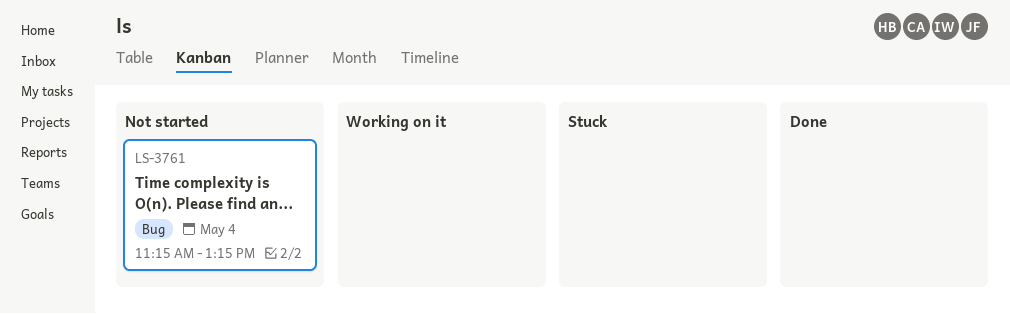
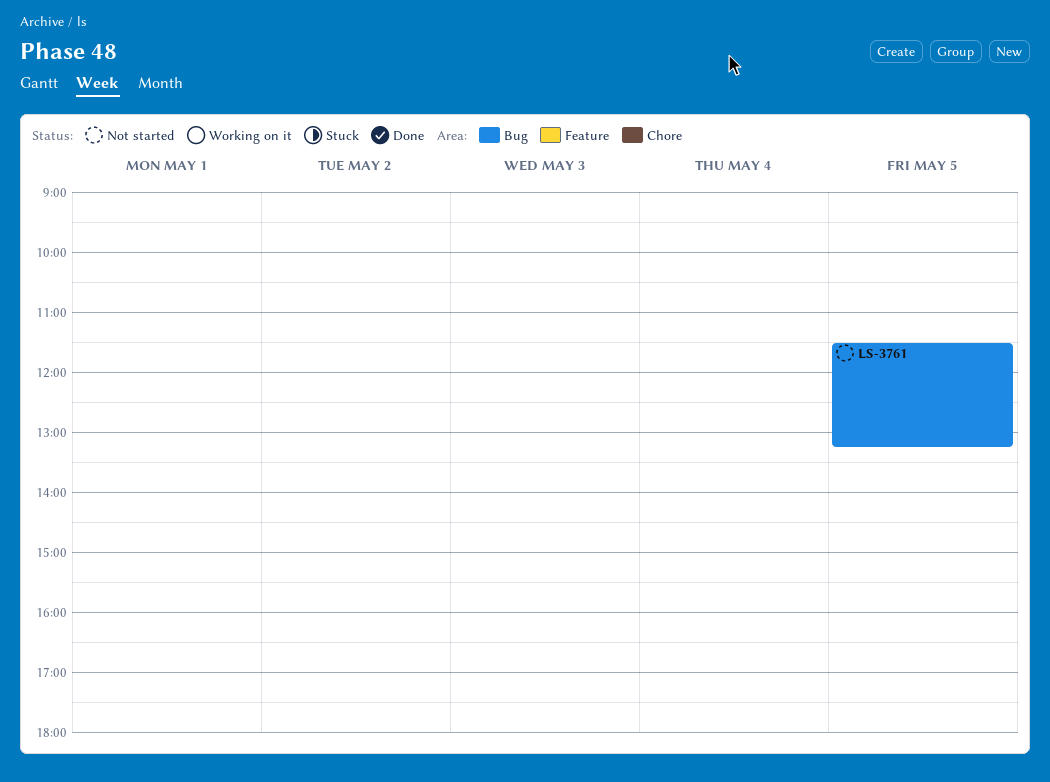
LS-3761, day: May 4 -> May 5
LS-3761, begins: 11:15 -> 11:30

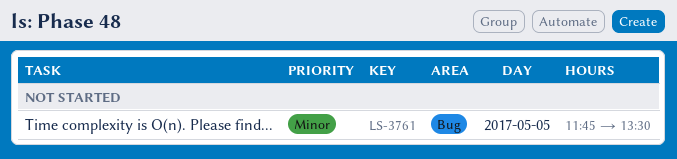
LS-3761, begins: 11:30 -> 11:45
LS-3761, ends: 13:15 -> 13:30

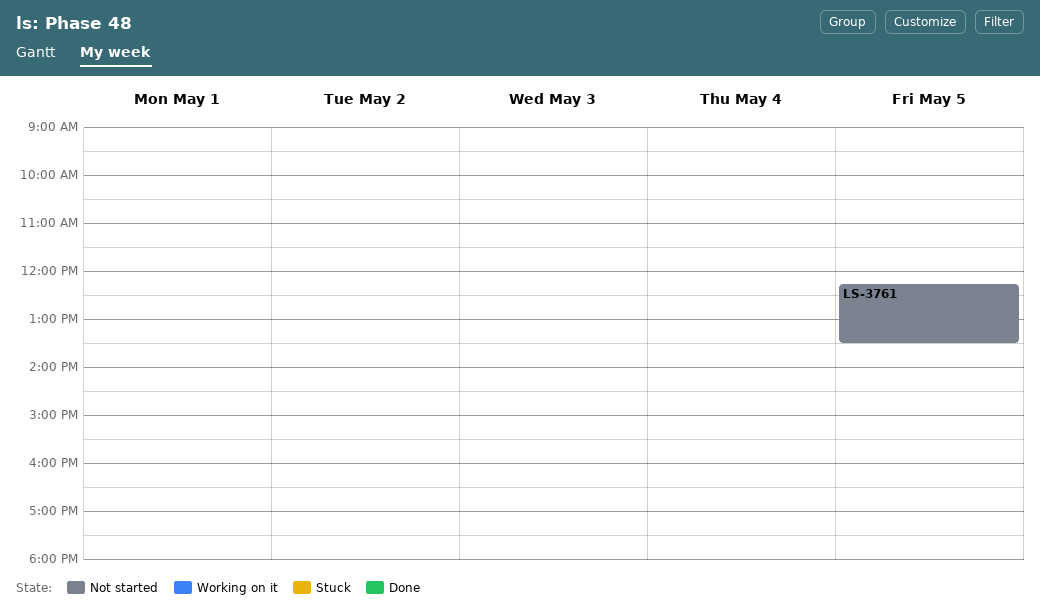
LS-3761, begins: 11:45 -> 12:15

